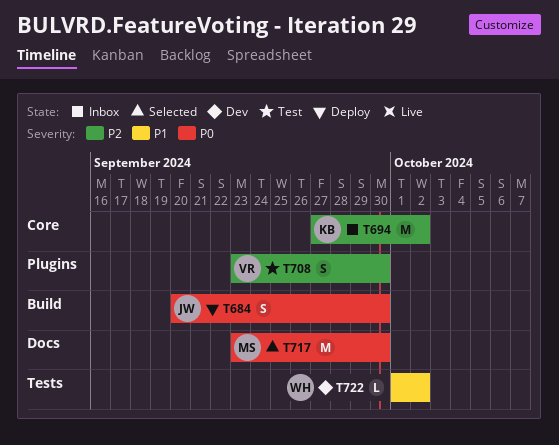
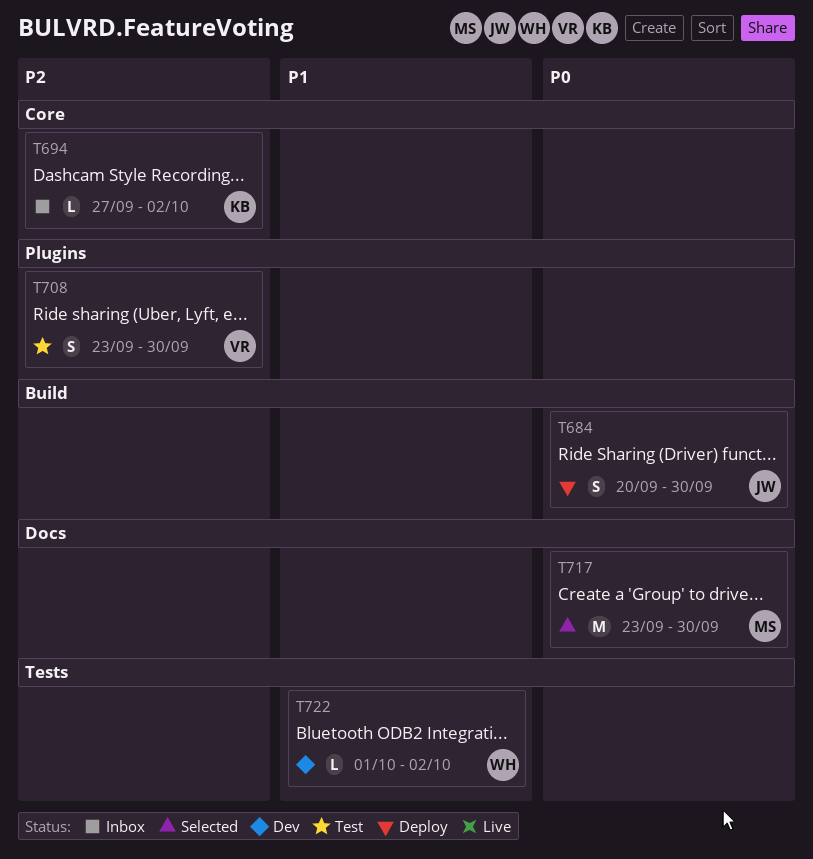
T694, estimate: M -> L

